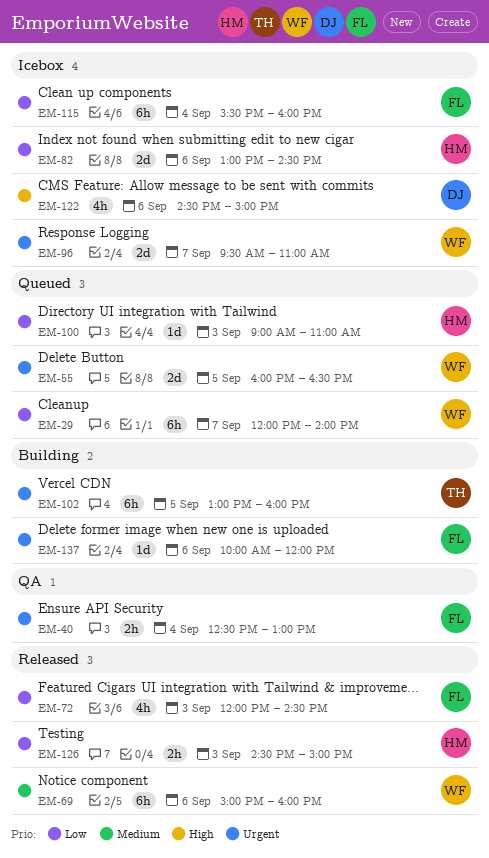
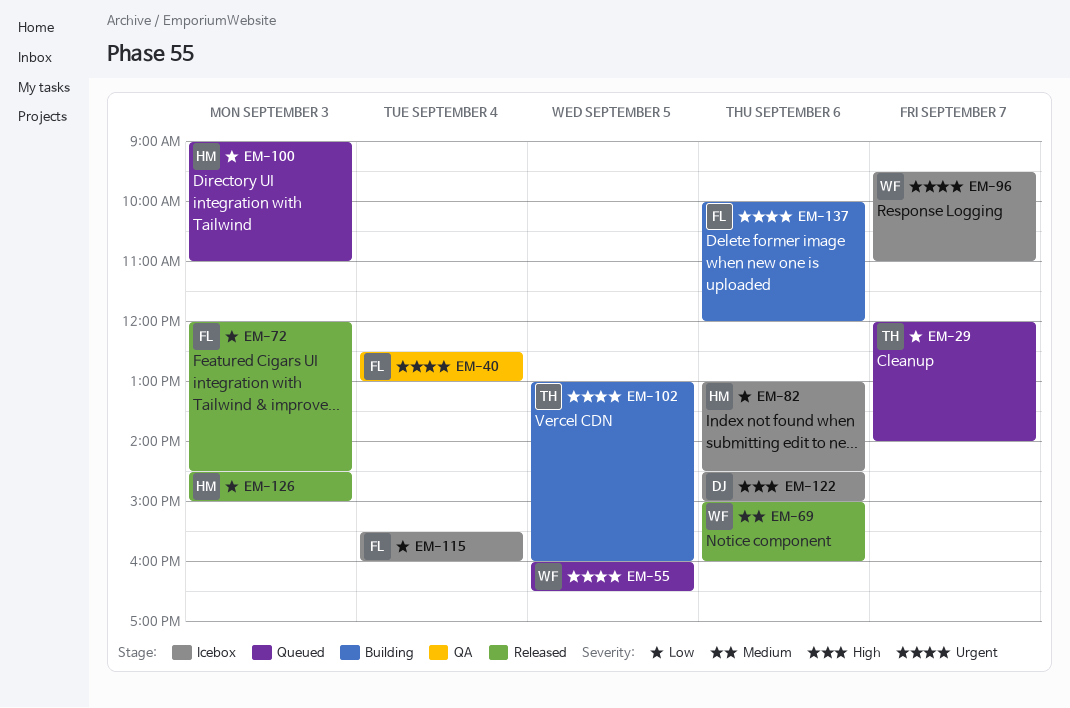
EM-29, owner: WF -> TH

